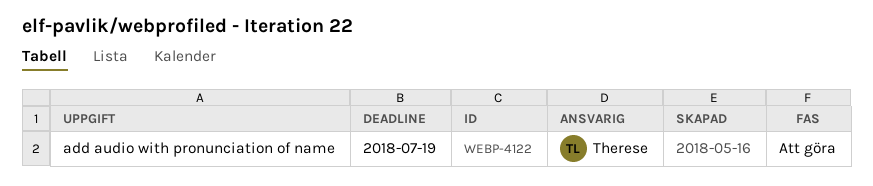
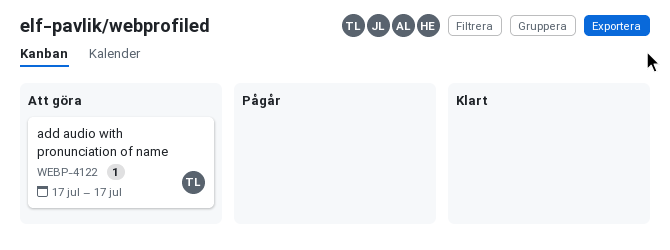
WEBP-4122, due: Jul 19 -> Jul 17

